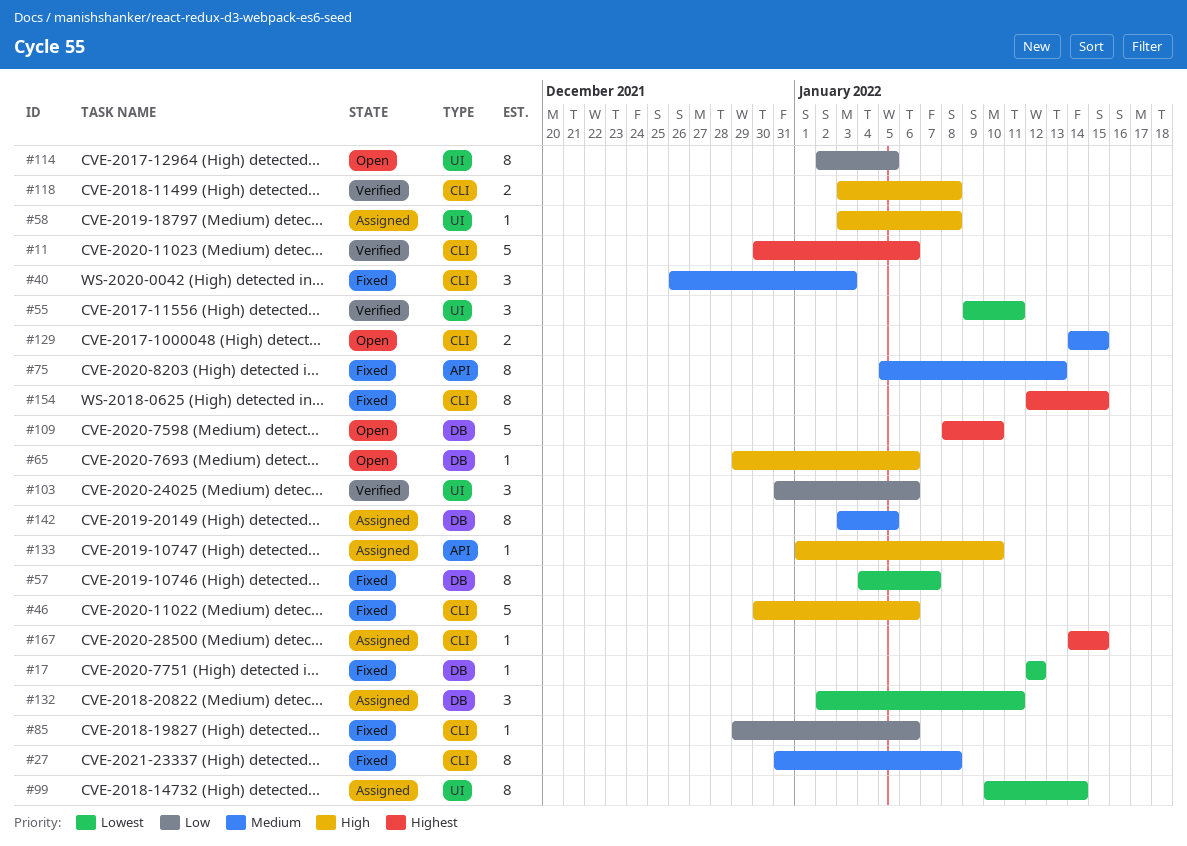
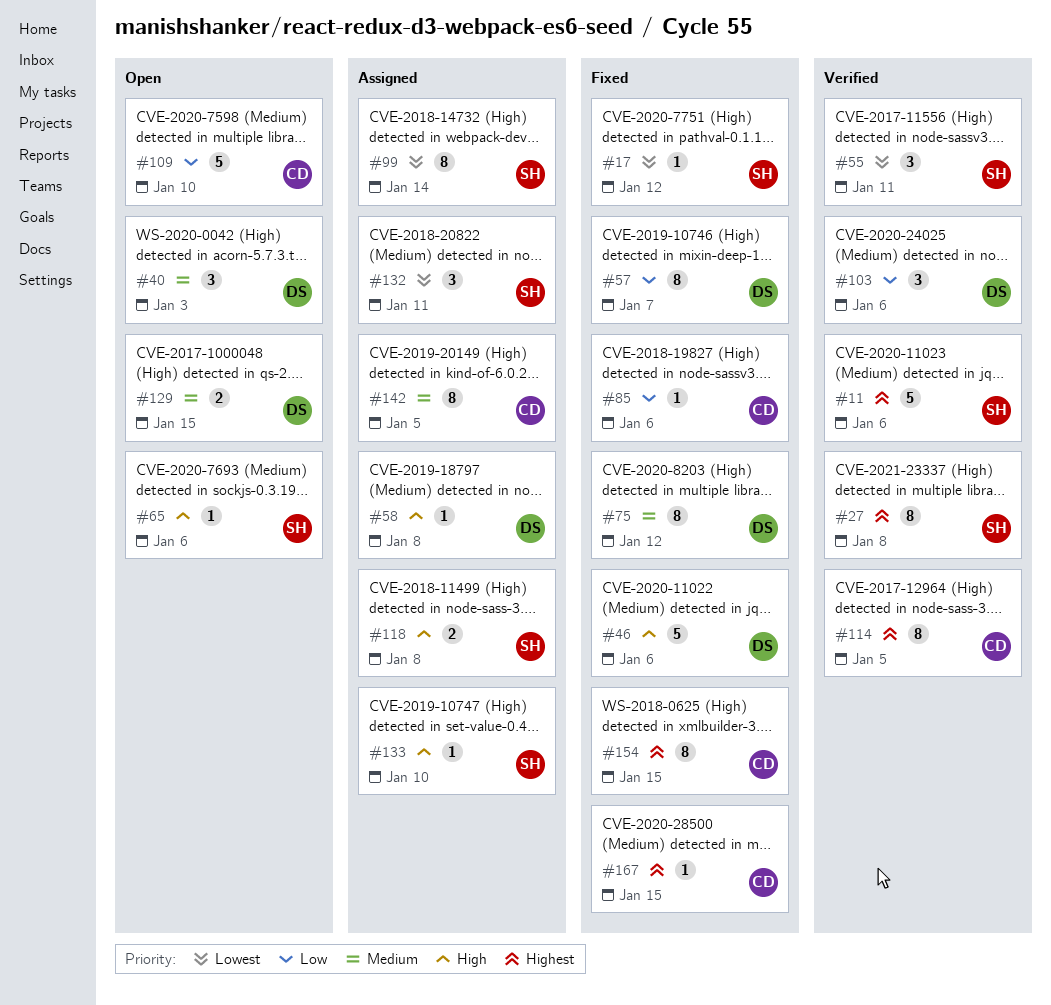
#27, status: Fixed -> Verified
#27, priority: Medium -> Highest
#40, status: Fixed -> Open
#57, priority: Lowest -> Low
#75, due: Jan 13 -> Jan 12
#109, priority: Highest -> Low
#114, status: Open -> Verified
#114, priority: Low -> Highest
#118, status: Verified -> Assigned
#167, status: Assigned -> Fixed

